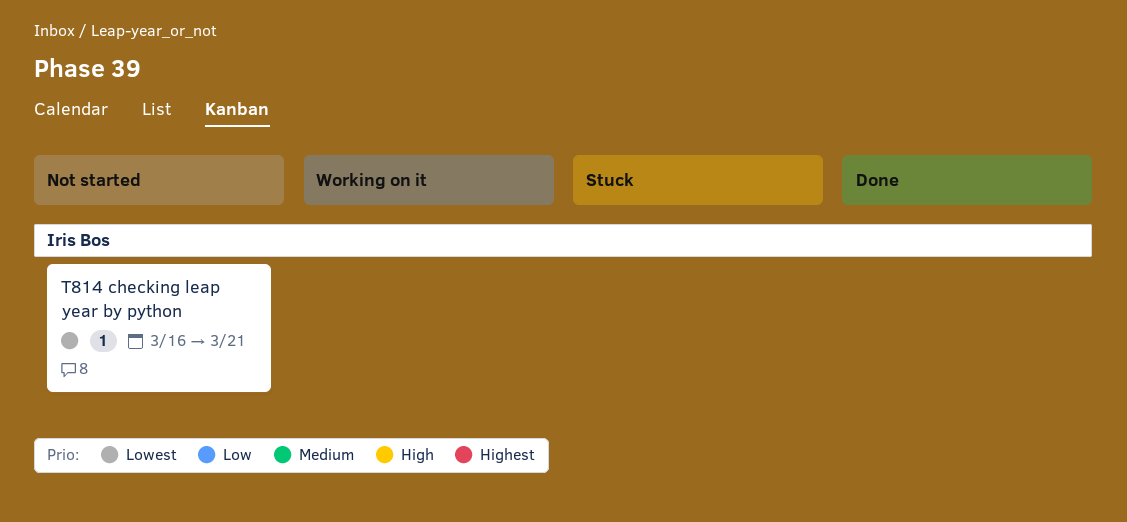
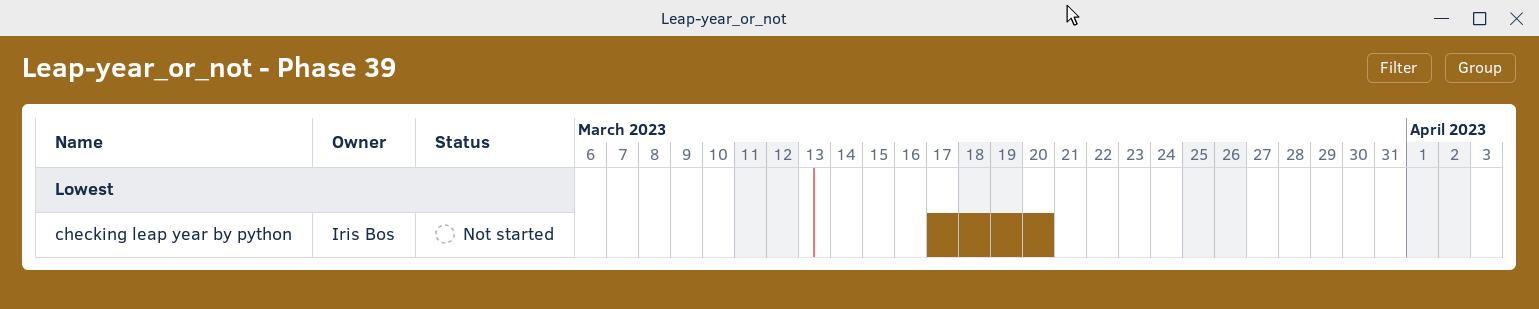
checking leap year by python, start: Mar 16 -> Mar 17
checking leap year by python, due: Mar 21 -> Mar 20

